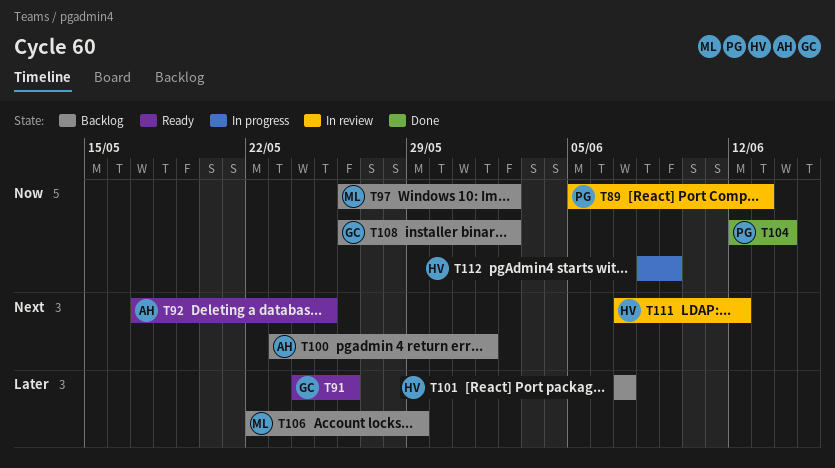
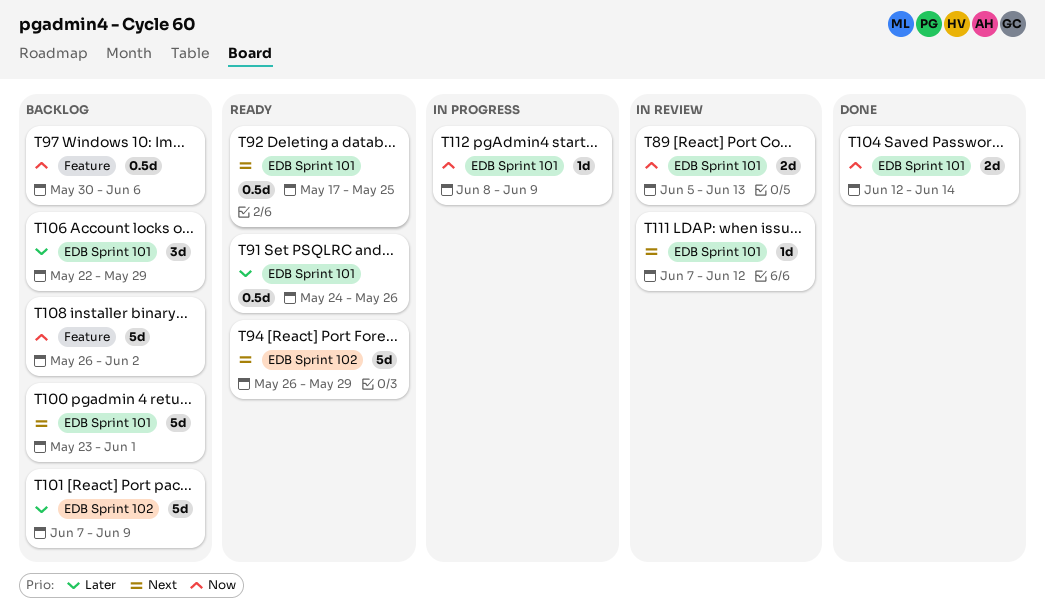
T94: none -> present
T97, start: May 26 -> May 30
T97, due: Jun 2 -> Jun 6
T101, due: Jun 7 -> Jun 9

